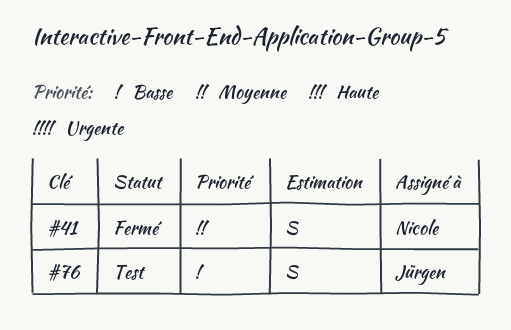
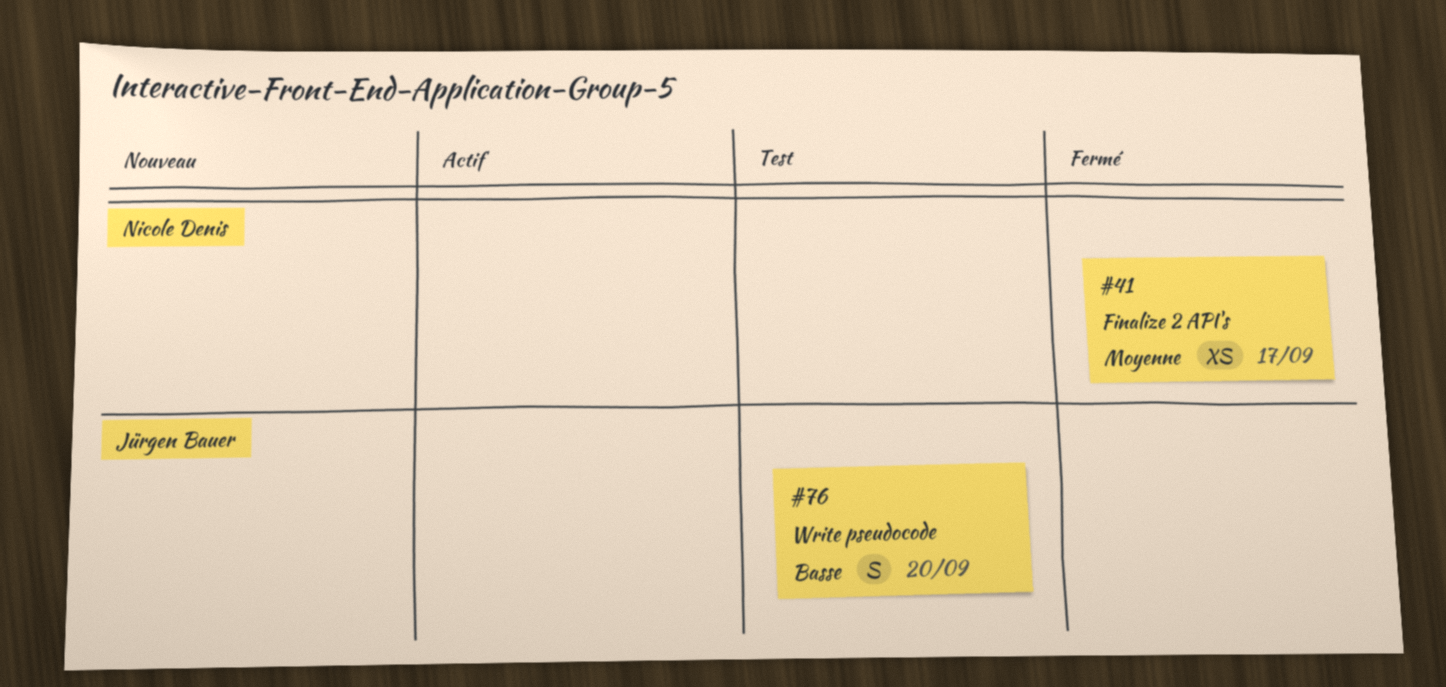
#41, estimate: S -> XS

